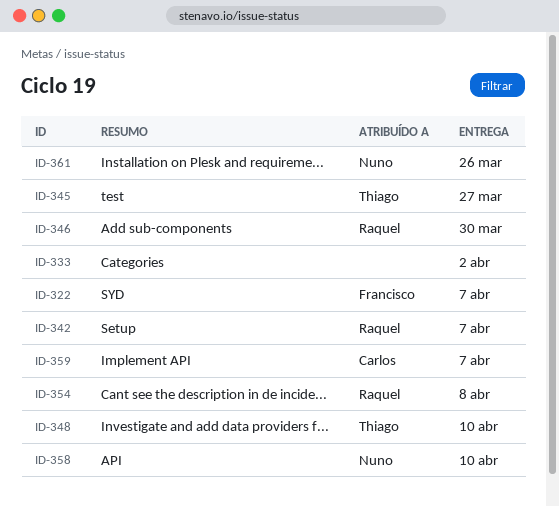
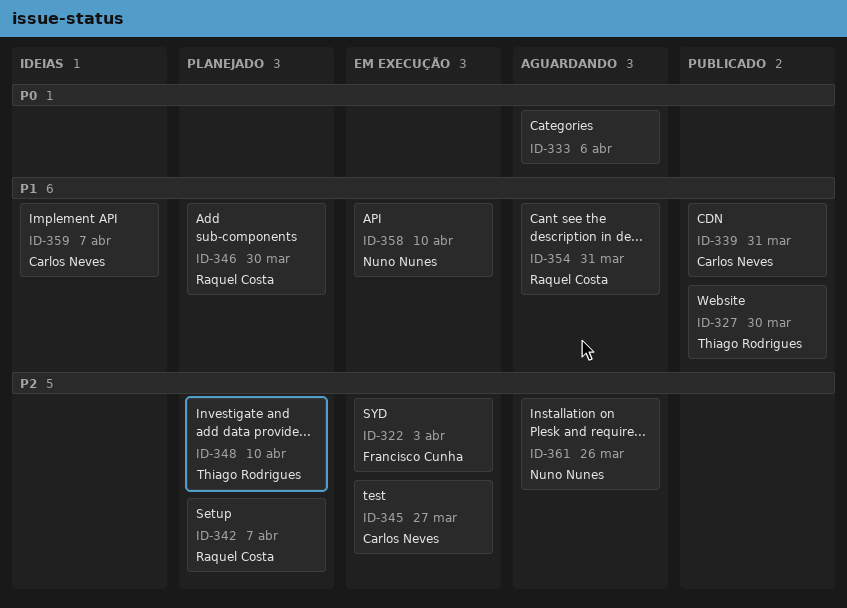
ID-322, due: Apr 7 -> Apr 3
ID-327: none -> present
ID-333, due: Apr 2 -> Apr 6
ID-339: none -> present
ID-345, owner: Thiago Rodrigues -> Carlos Neves
ID-354, due: Apr 8 -> Mar 31

